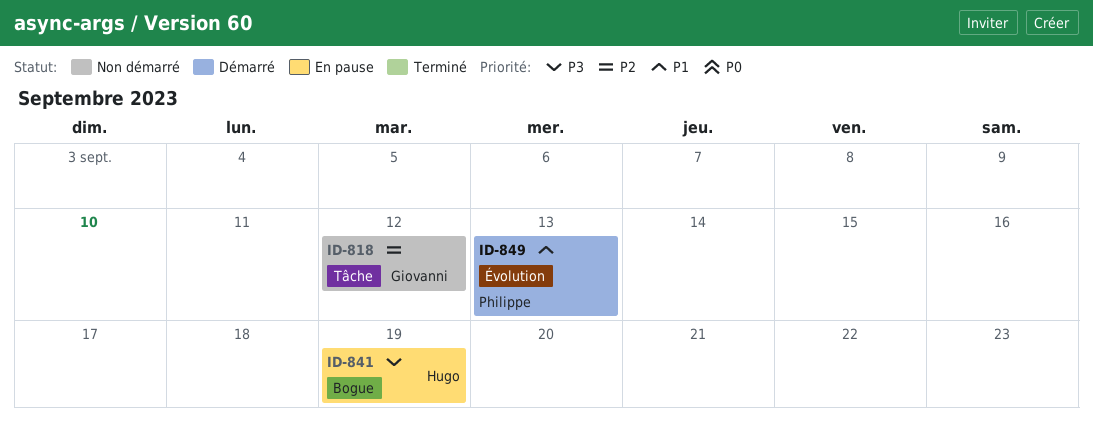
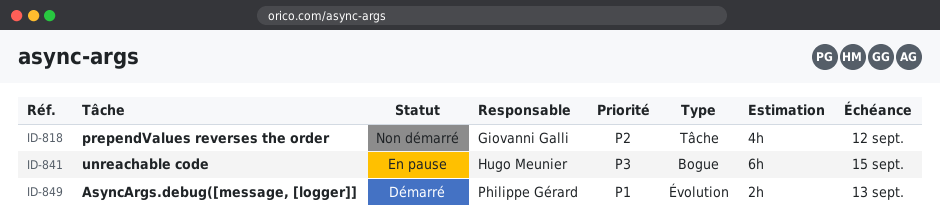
ID-841, due: Sep 19 -> Sep 15

